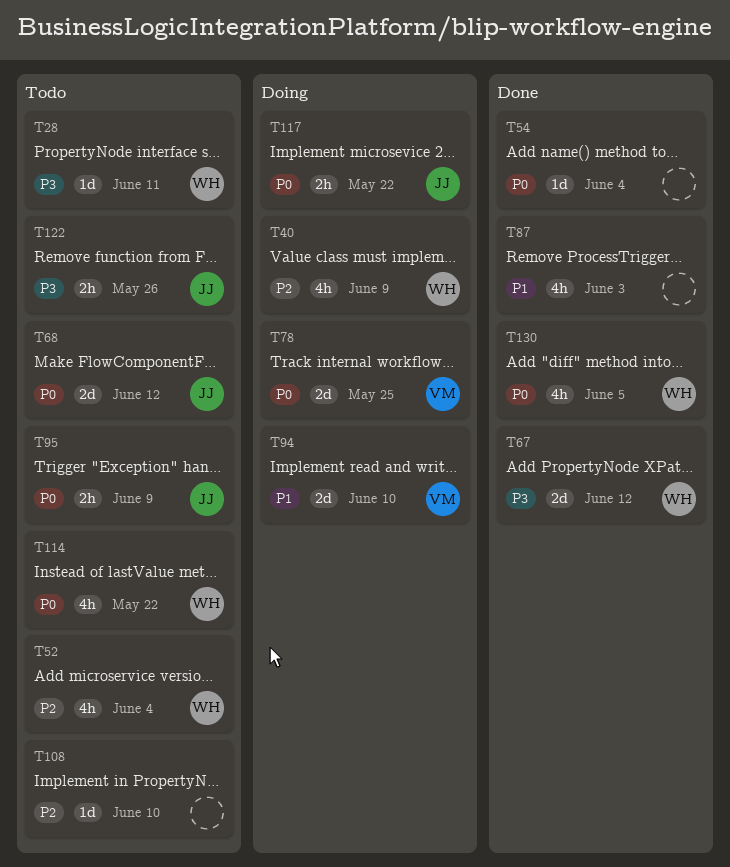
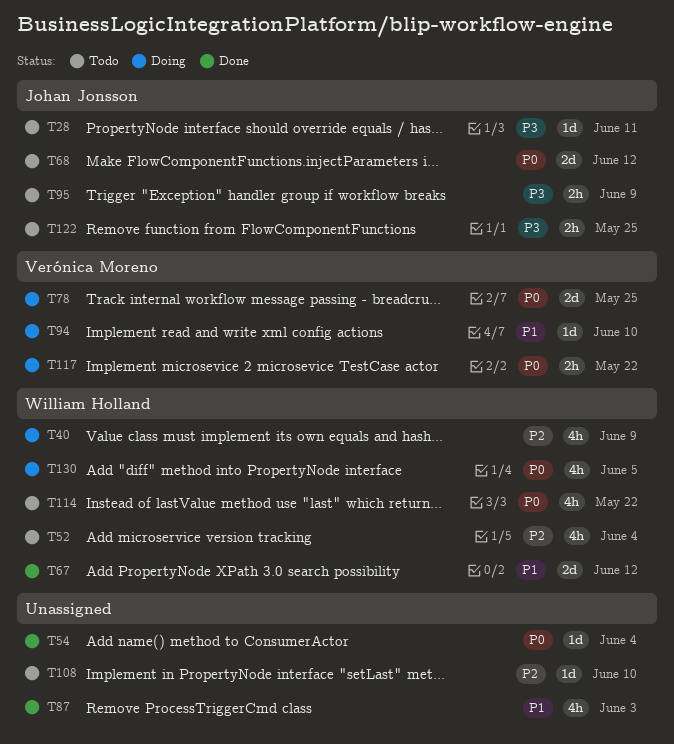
T28, owner: William Holland -> Johan Jonsson
T67, priority: P3 -> P1
T94, estimate: 2d -> 1d
T95, priority: P0 -> P3
T117, owner: Johan Jonsson -> Verónica Moreno
T122, due: May 26 -> May 25
T130, status: Done -> Doing

